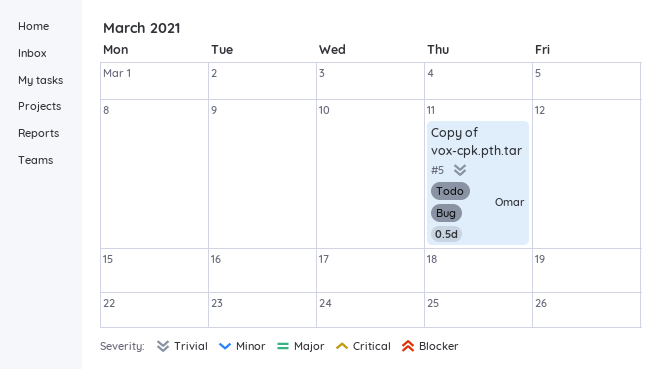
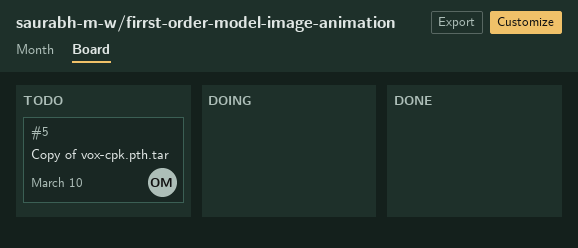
#5, due: Mar 11 -> Mar 10

